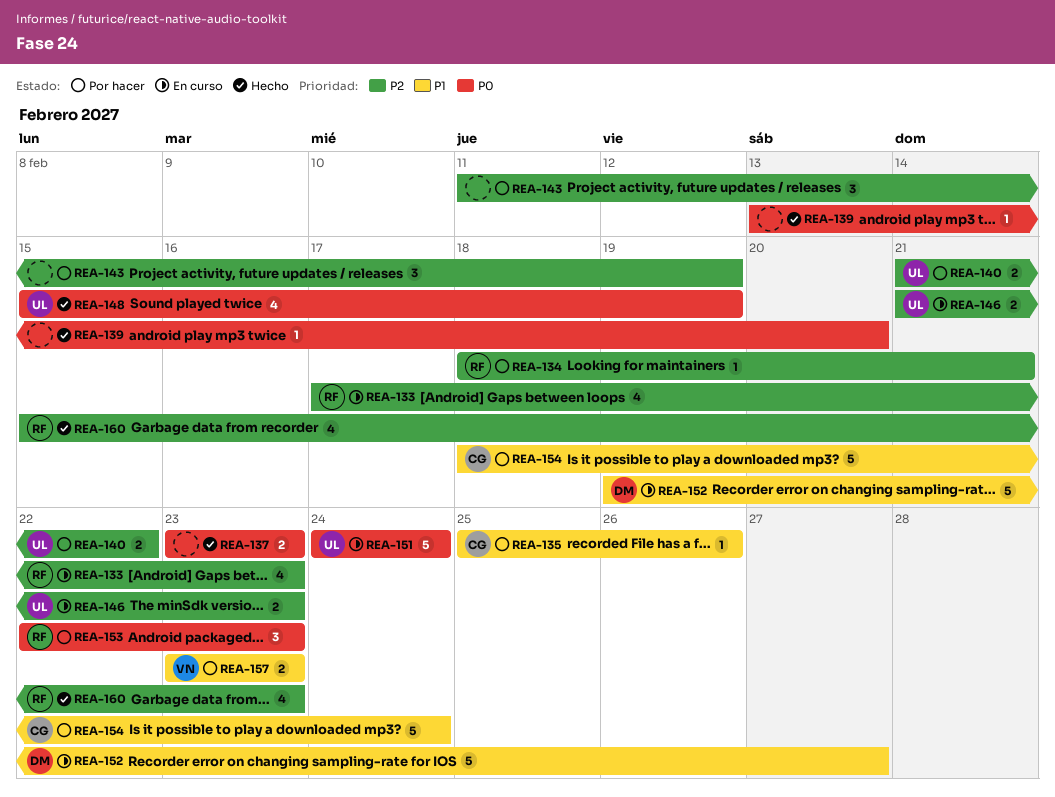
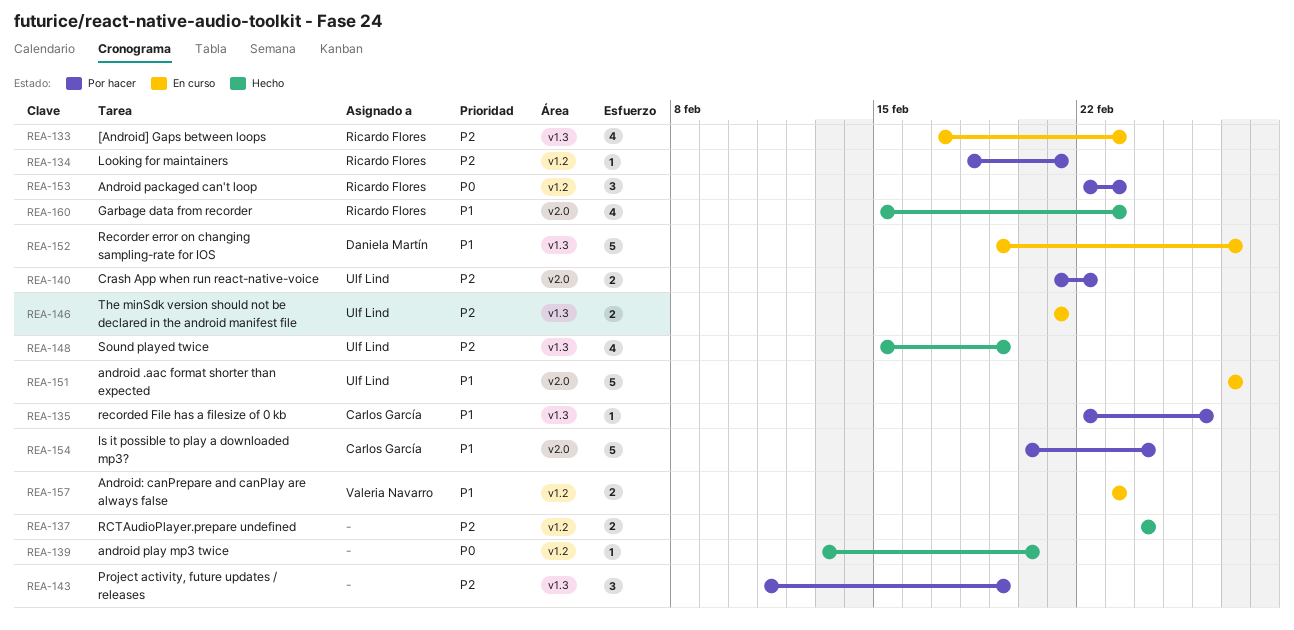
REA-135, start: Feb 25 -> Feb 22
REA-137, priority: P0 -> P2
REA-137, start: Feb 23 -> Feb 24
REA-137, due: Feb 23 -> Feb 24
REA-146, due: Feb 23 -> Feb 21
REA-148, priority: P0 -> P2
REA-151, priority: P0 -> P1
REA-151, start: Feb 24 -> Feb 27
REA-151, due: Feb 24 -> Feb 27
REA-154, start: Feb 18 -> Feb 20
REA-157, status: Por hacer -> En curso
REA-160, priority: P2 -> P1

